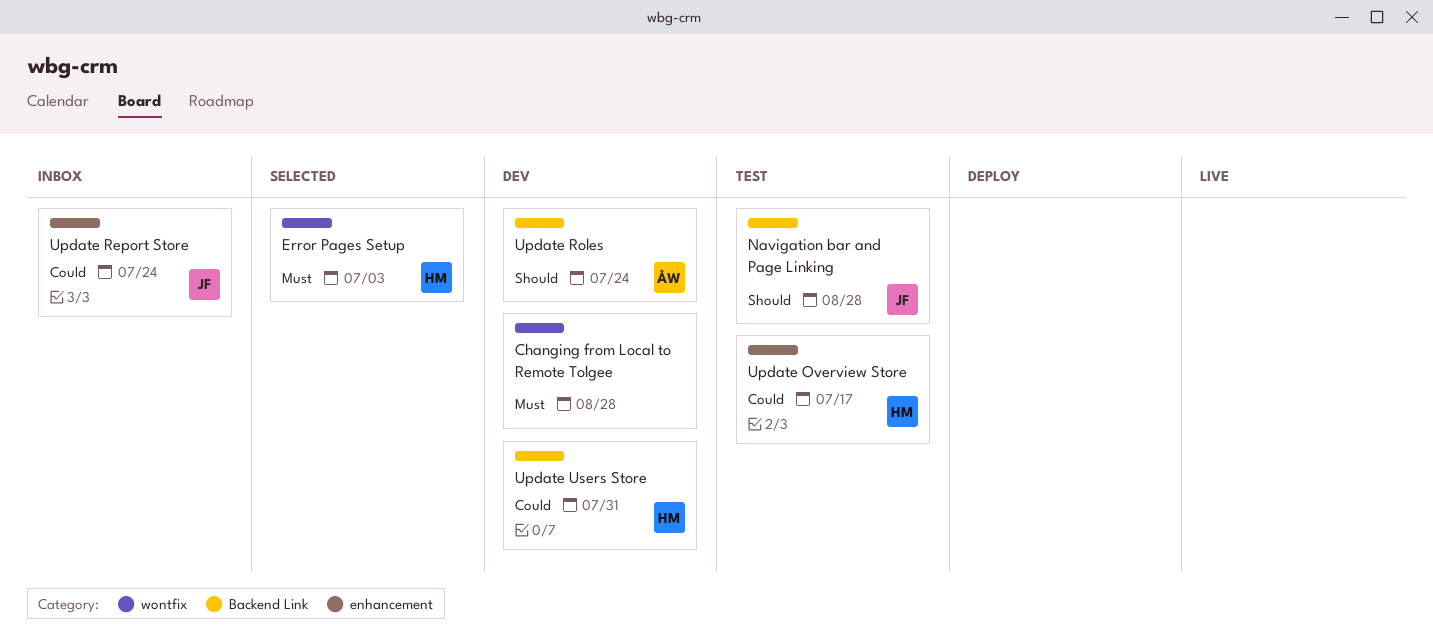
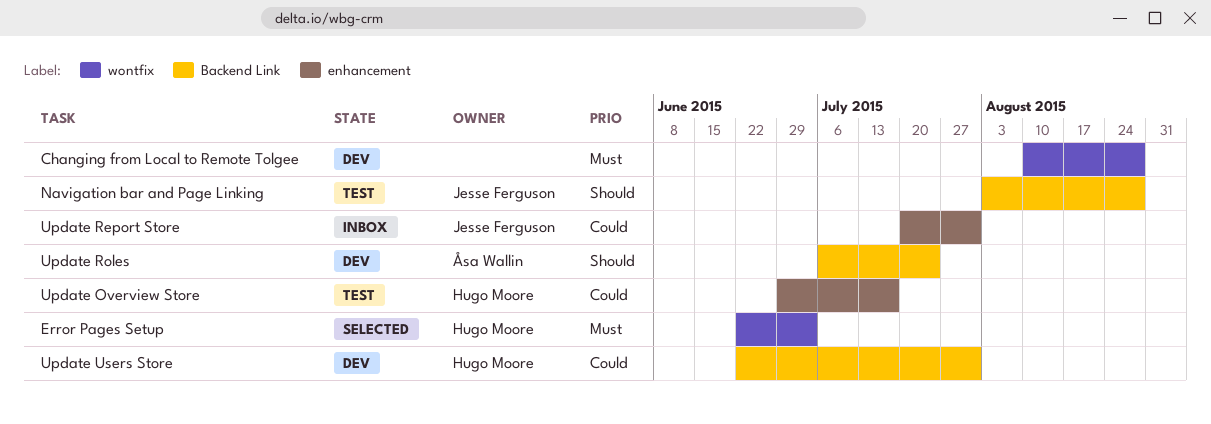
Update Report Store, due: Jul 24 -> Jul 31

